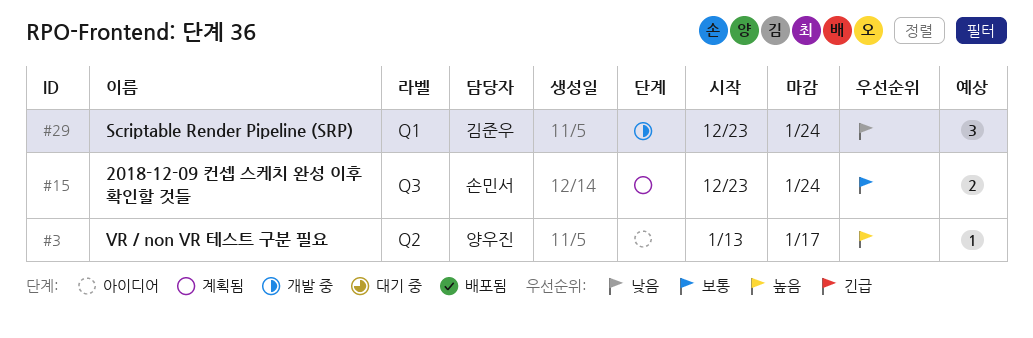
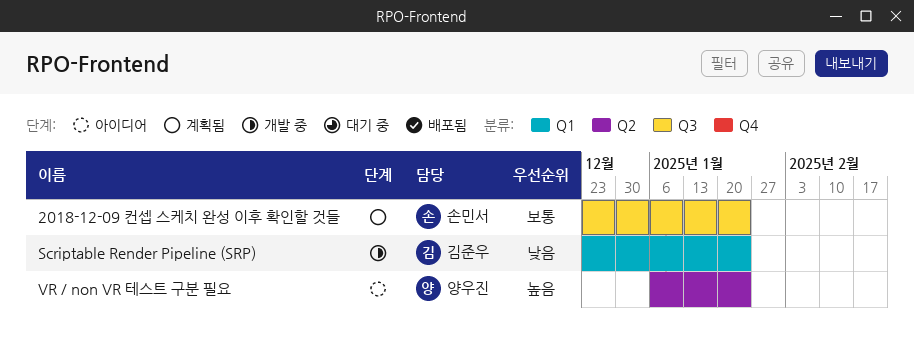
VR / non VR 테스트 구분 필요, start: Jan 13 -> Jan 6
VR / non VR 테스트 구분 필요, due: Jan 17 -> Jan 24

